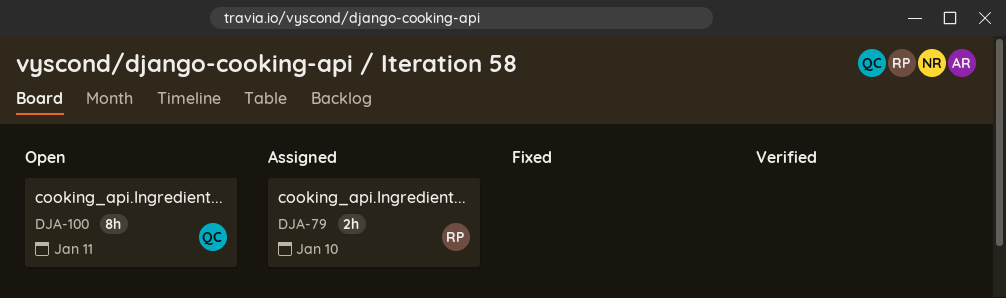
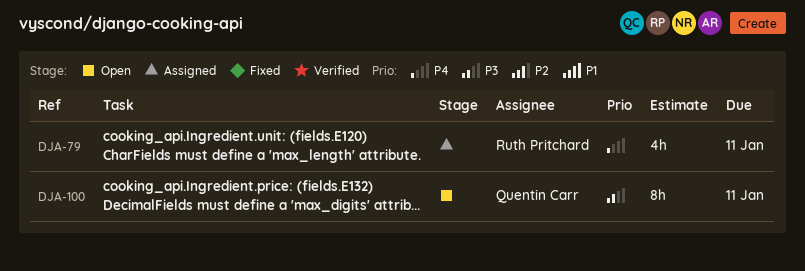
DJA-79, estimate: 2h -> 4h
DJA-79, due: Jan 10 -> Jan 11

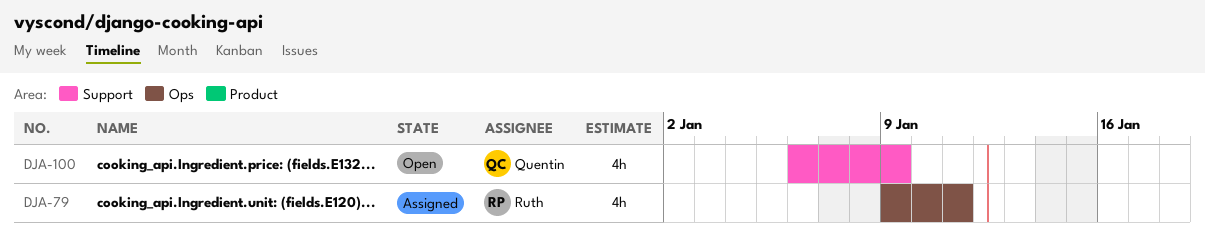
DJA-100, estimate: 8h -> 4h
DJA-100, due: Jan 11 -> Jan 9

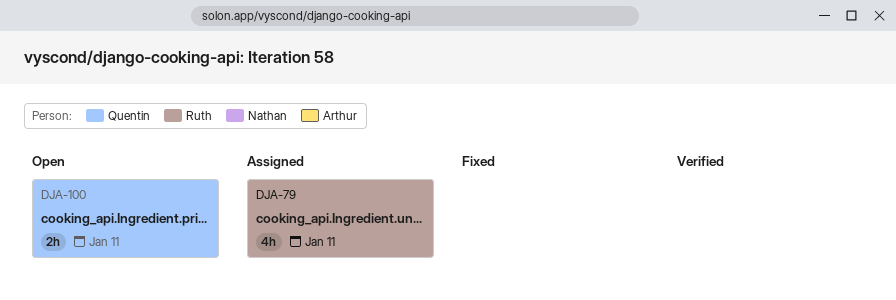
DJA-100, estimate: 4h -> 2h
DJA-100, due: Jan 9 -> Jan 11

